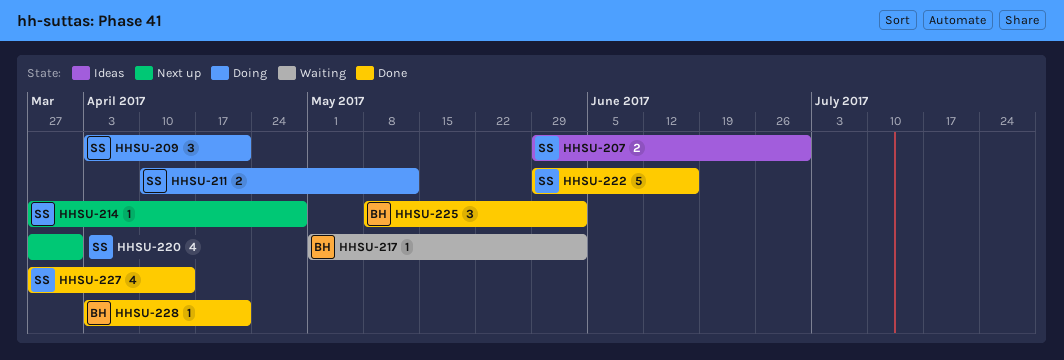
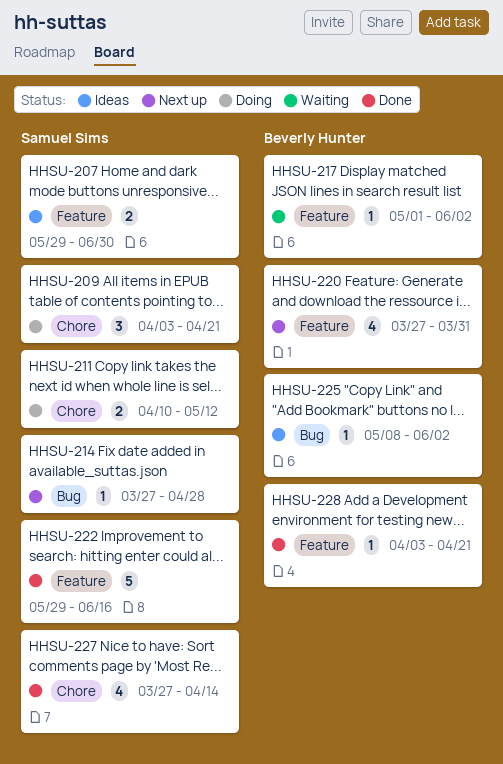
HHSU-220, owner: Samuel Sims -> Beverly Hunter
HHSU-225, status: Done -> Ideas
HHSU-225, estimate: 3 -> 1

